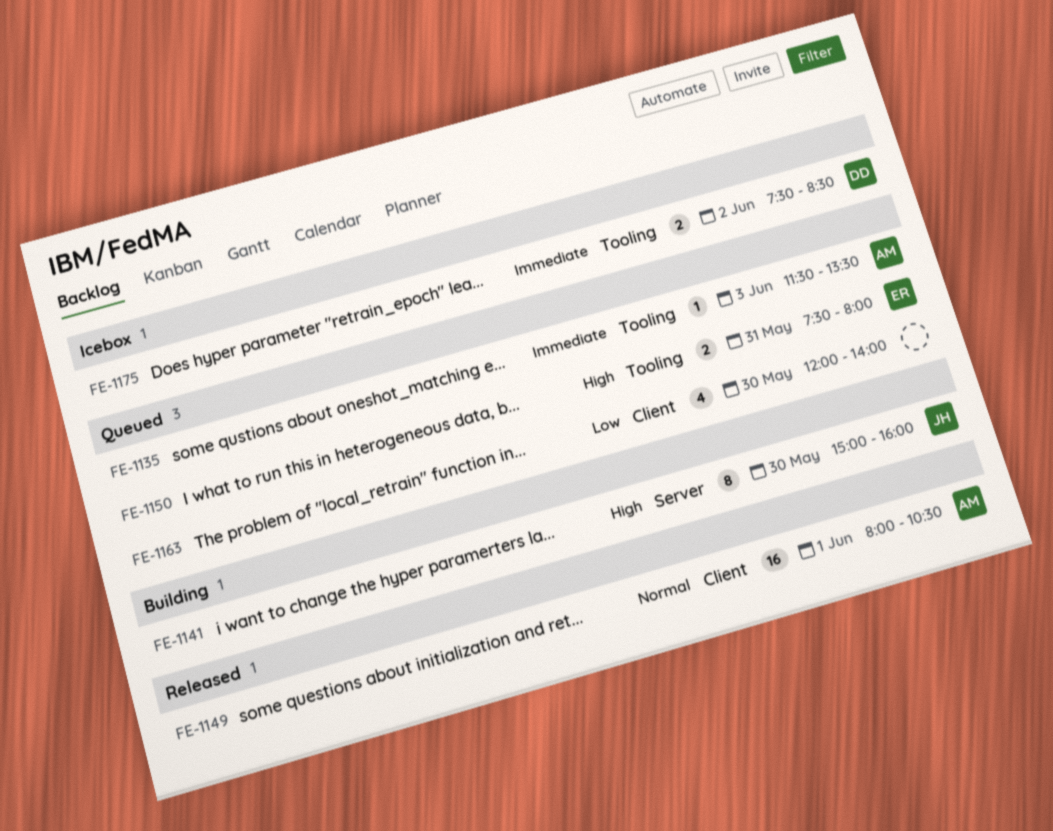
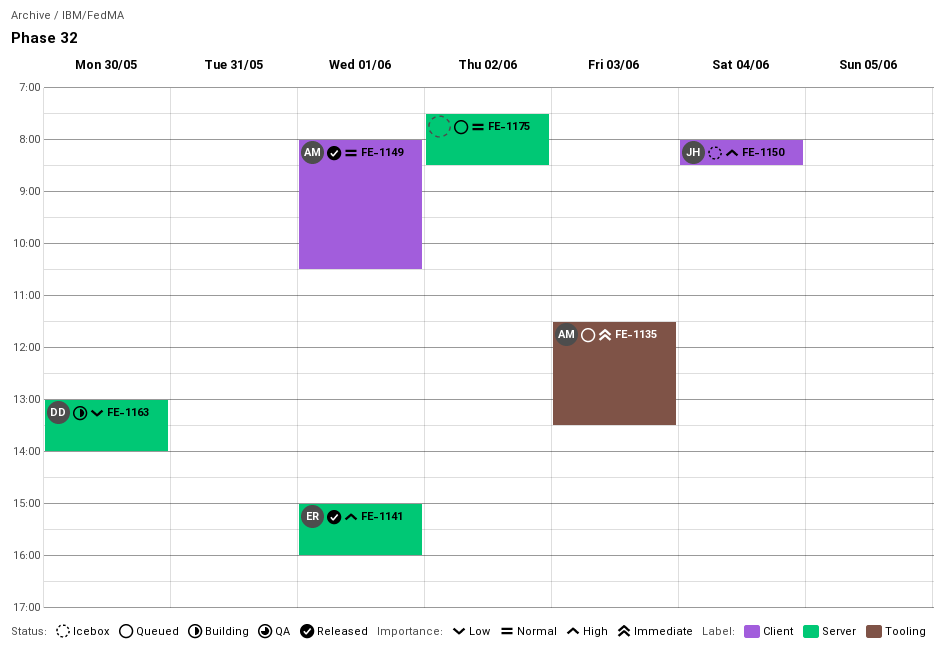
FE-1141, status: Building -> Released
FE-1141, owner: JH -> ER
FE-1141, day: May 30 -> Jun 1
FE-1150, status: Queued -> Icebox
FE-1150, owner: ER -> JH
FE-1150, label: Tooling -> Client
FE-1150, day: May 31 -> Jun 4
FE-1150, begins: 07:30 -> 08:00
FE-1150, ends: 08:00 -> 08:30
FE-1163, status: Queued -> Building
FE-1163, owner: none -> DD
FE-1163, label: Client -> Server
FE-1163, begins: 12:00 -> 13:00
FE-1175, status: Icebox -> Queued
FE-1175, owner: DD -> none
FE-1175, priority: Immediate -> Normal
FE-1175, label: Tooling -> Server

